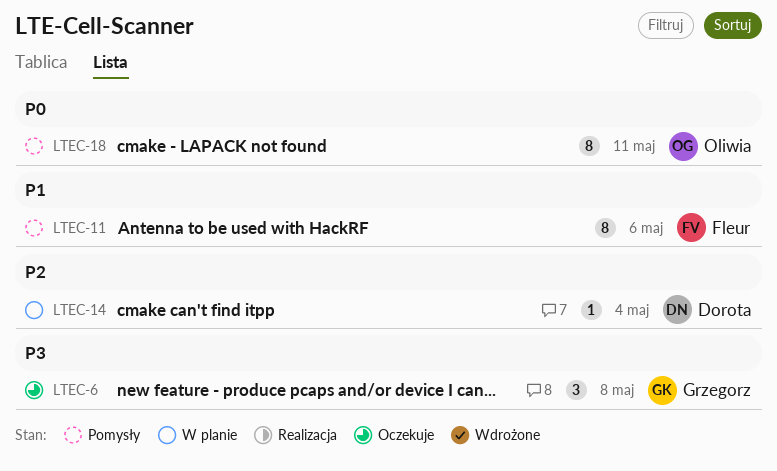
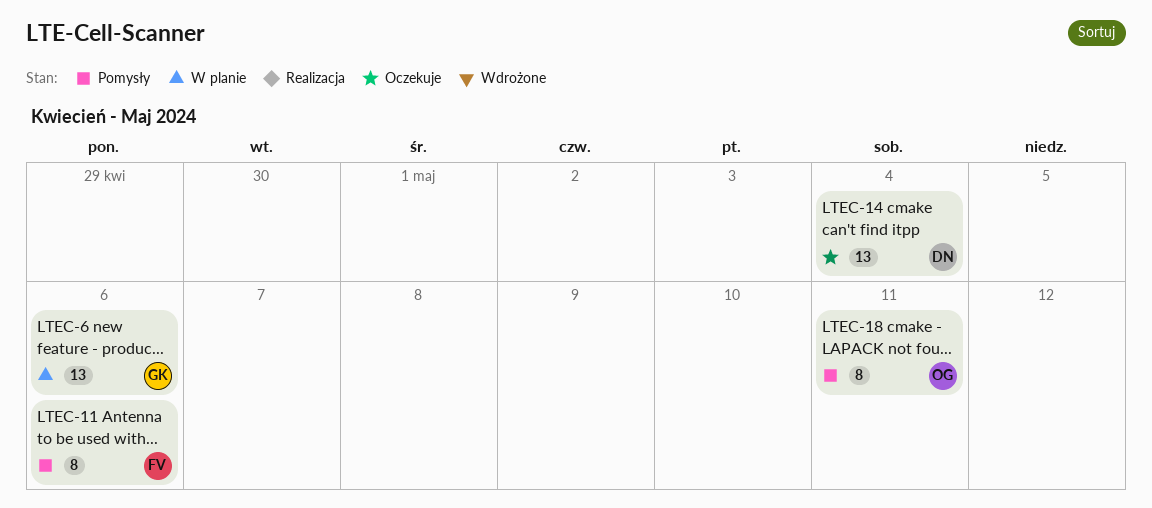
LTEC-6, status: Oczekuje -> W planie
LTEC-6, estimate: 3 -> 13
LTEC-6, due: May 8 -> May 6
LTEC-14, status: W planie -> Oczekuje
LTEC-14, estimate: 1 -> 13

